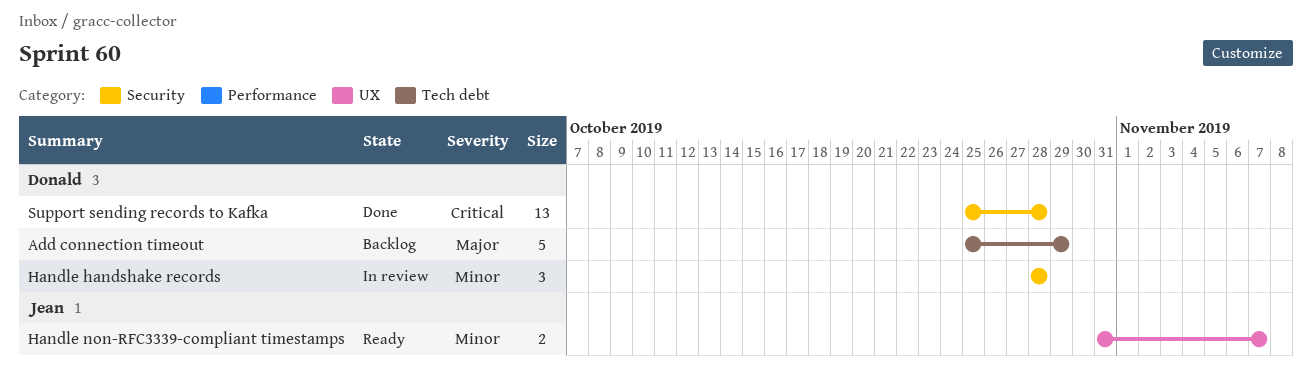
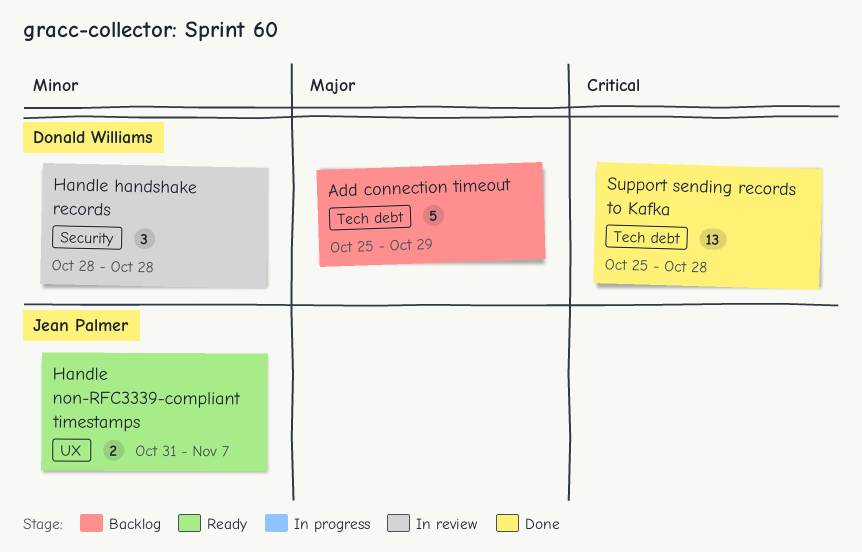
Support sending records to Kafka, label: Security -> Tech debt

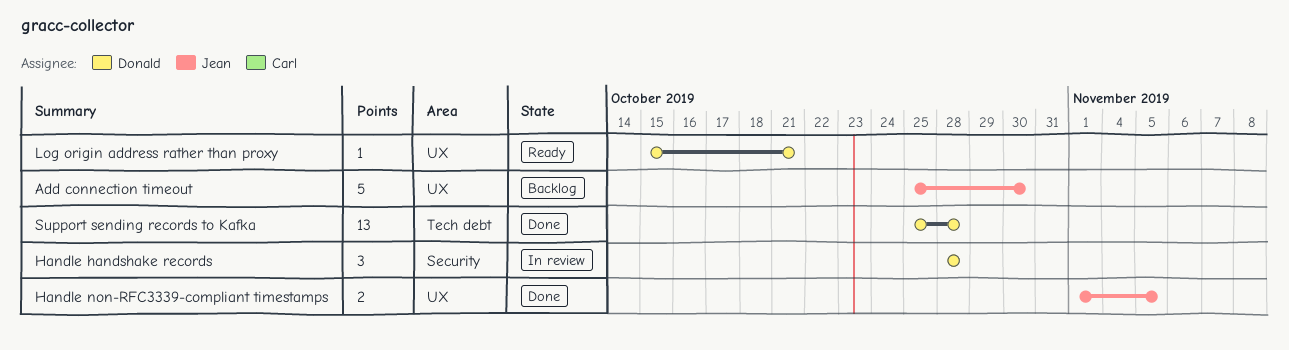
Add connection timeout, owner: Donald Williams -> Jean Palmer
Add connection timeout, label: Tech debt -> UX
Add connection timeout, due: Oct 29 -> Oct 30
Handle non-RFC3339-compliant timestamps, status: Ready -> Done
Handle non-RFC3339-compliant timestamps, start: Oct 31 -> Nov 1
Handle non-RFC3339-compliant timestamps, due: Nov 7 -> Nov 5
Log origin address rather than proxy: none -> present

